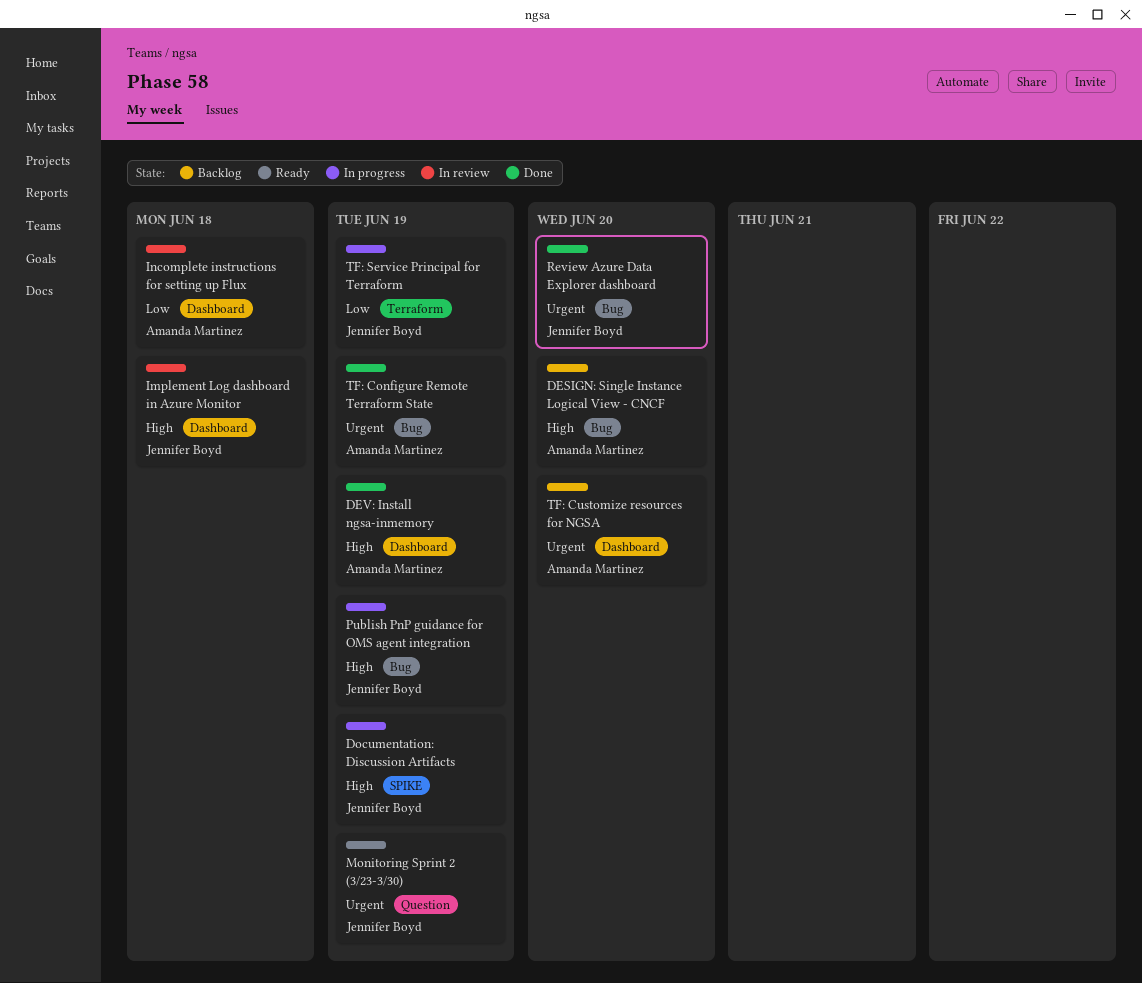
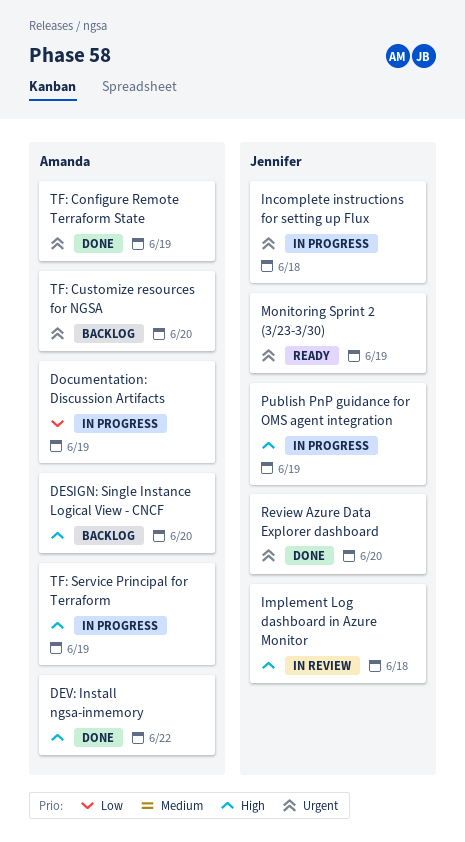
DEV: Install ngsa-inmemory, due: Jun 19 -> Jun 22
Documentation: Discussion Artifacts, owner: Jennifer Boyd -> Amanda Martinez
Documentation: Discussion Artifacts, priority: High -> Low
Incomplete instructions for setting up Flux, status: In review -> In progress
Incomplete instructions for setting up Flux, owner: Amanda Martinez -> Jennifer Boyd
Incomplete instructions for setting up Flux, priority: Low -> Urgent
TF: Service Principal for Terraform, owner: Jennifer Boyd -> Amanda Martinez
TF: Service Principal for Terraform, priority: Low -> High

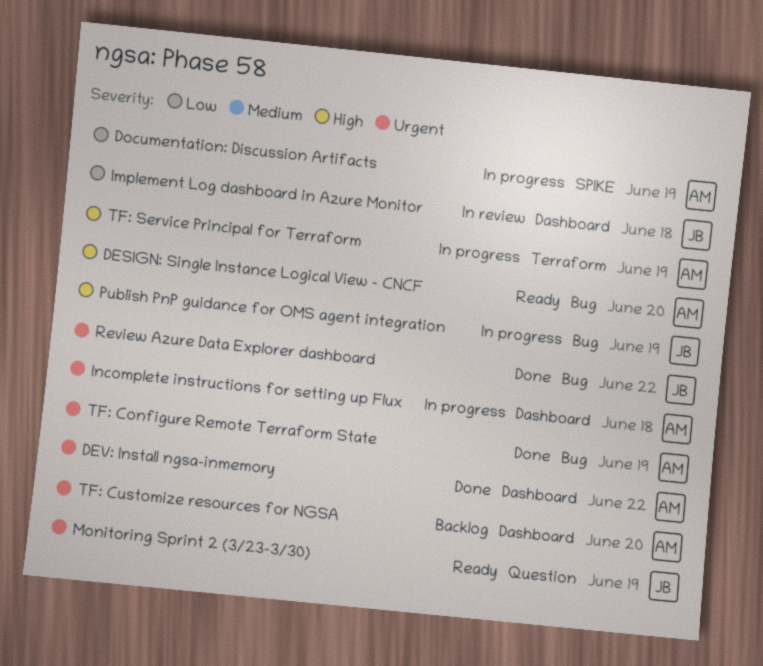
DESIGN: Single Instance Logical View - CNCF, status: Backlog -> Ready
DEV: Install ngsa-inmemory, priority: High -> Urgent
Implement Log dashboard in Azure Monitor, priority: High -> Low
Incomplete instructions for setting up Flux, owner: Jennifer -> Amanda
Review Azure Data Explorer dashboard, due: Jun 20 -> Jun 22

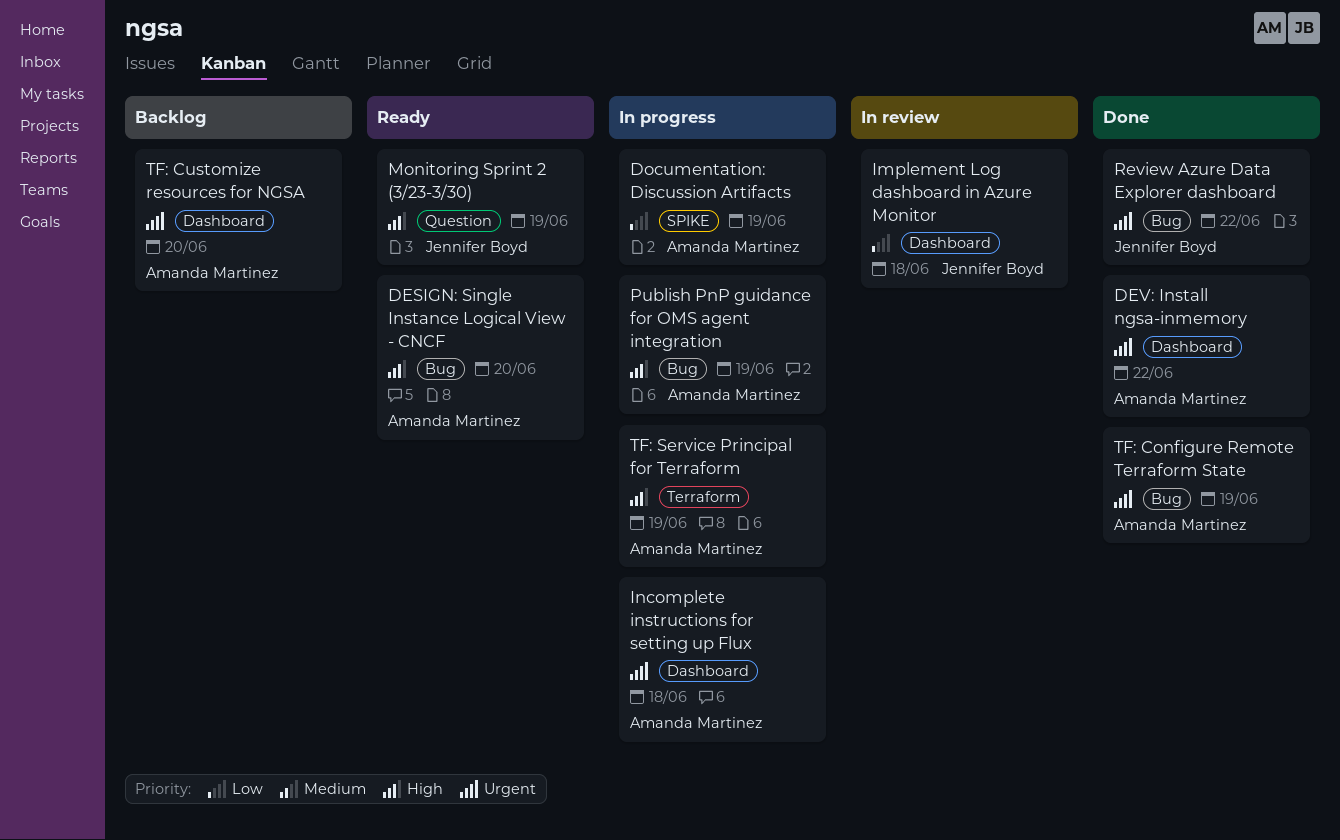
Monitoring Sprint 2 (3/23-3/30), priority: Urgent -> High
Publish PnP guidance for OMS agent integration, owner: Jennifer Boyd -> Amanda Martinez

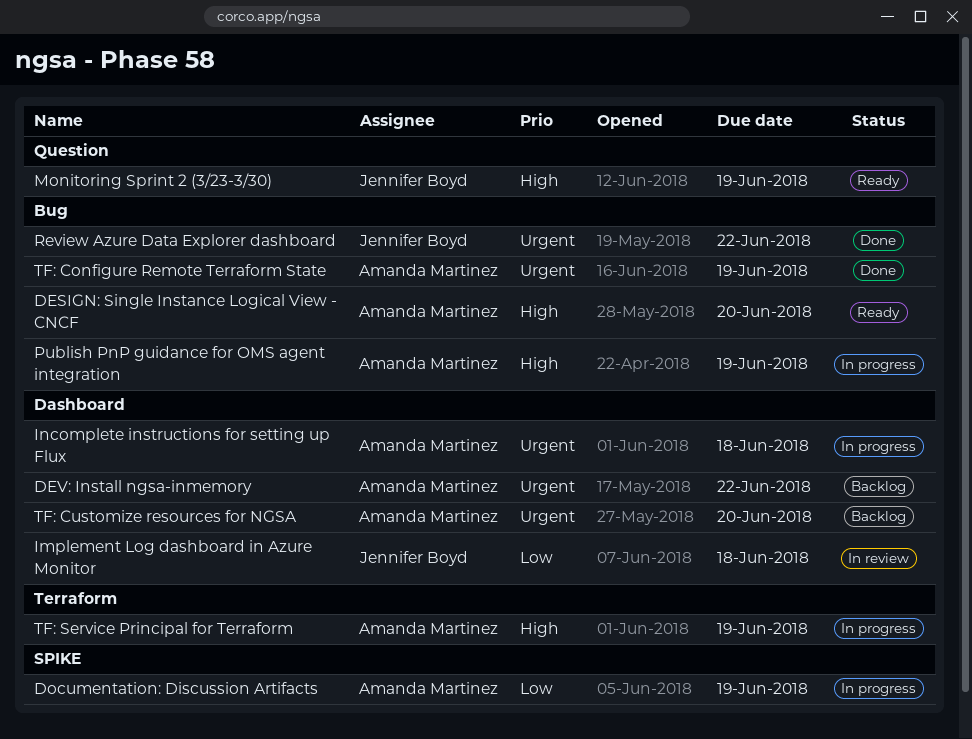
DEV: Install ngsa-inmemory, status: Done -> Backlog

